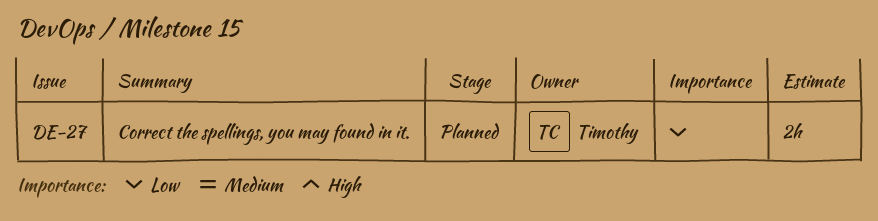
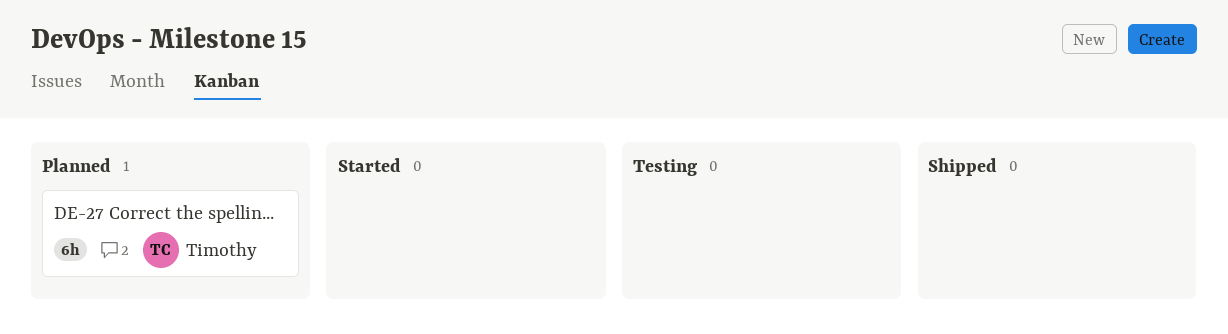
DE-27, estimate: 2h -> 6h

